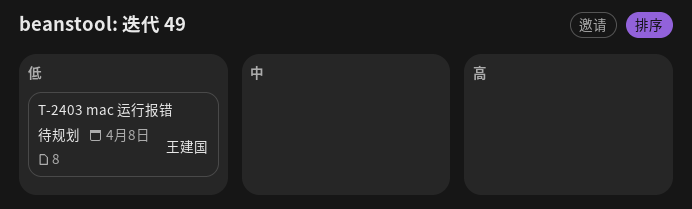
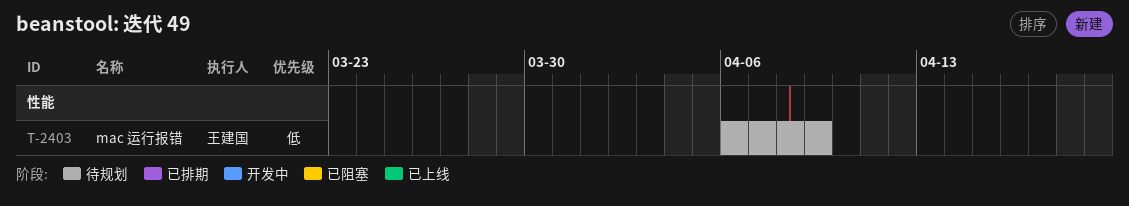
T-2403, due: Apr 8 -> Apr 9

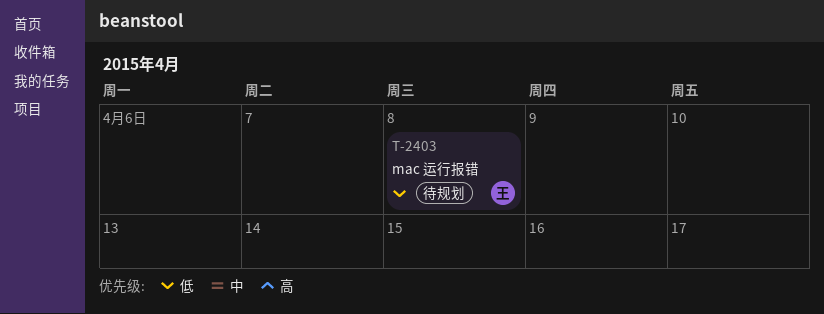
T-2403, due: Apr 9 -> Apr 8

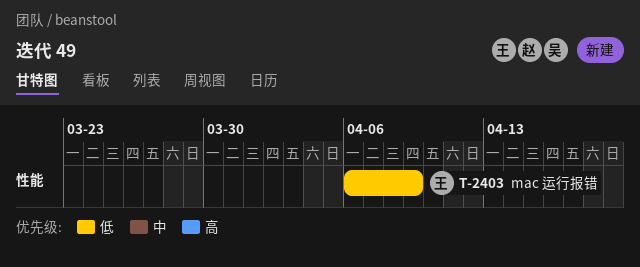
T-2403, due: Apr 8 -> Apr 9

